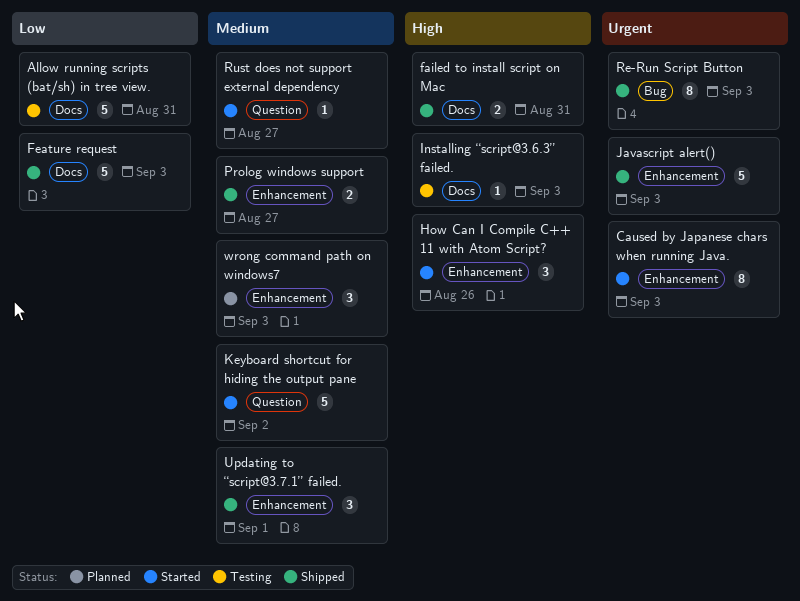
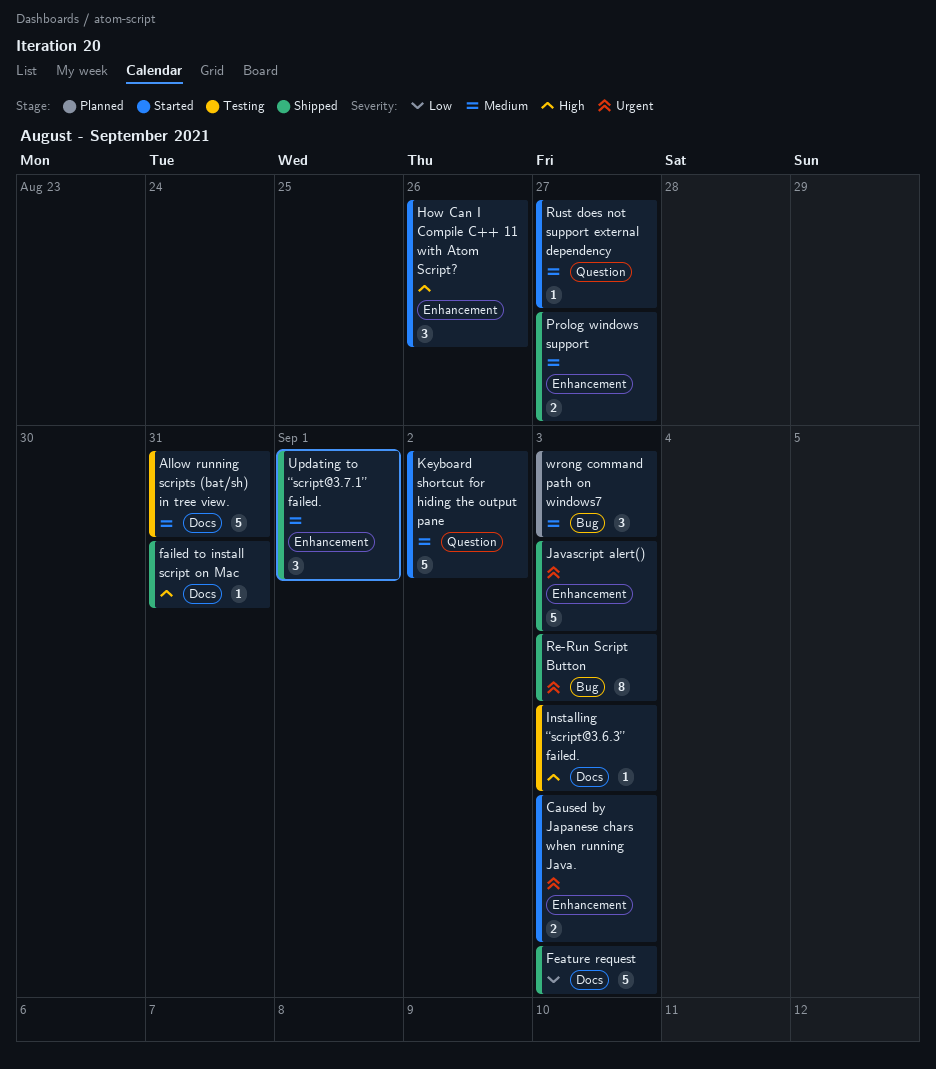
Allow running scripts (bat/sh) in tree view., priority: Low -> Medium
Caused by Japanese chars when running Java., estimate: 8 -> 2
failed to install script on Mac, estimate: 2 -> 1
wrong command path on windows7, label: Enhancement -> Bug

